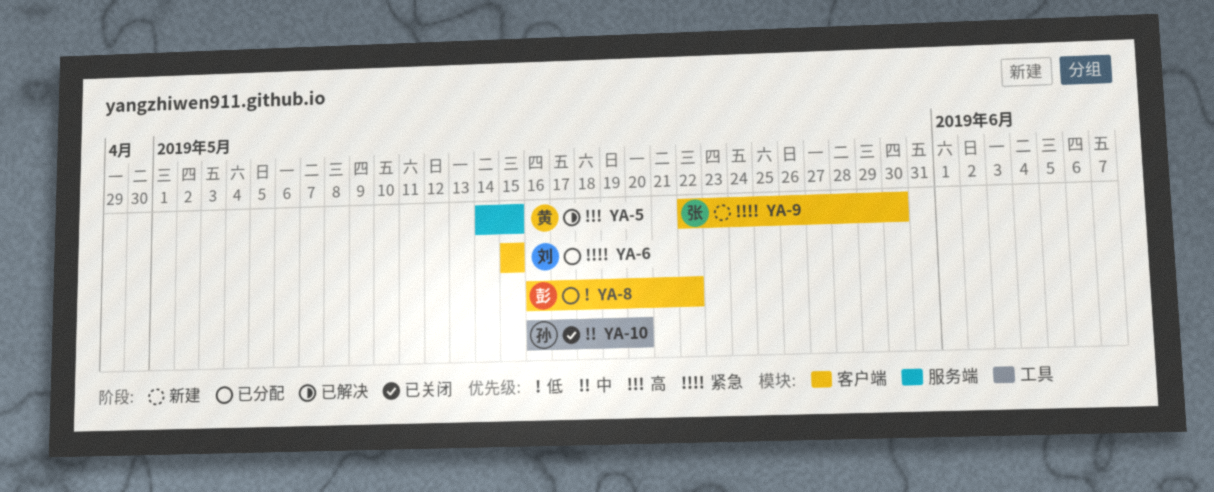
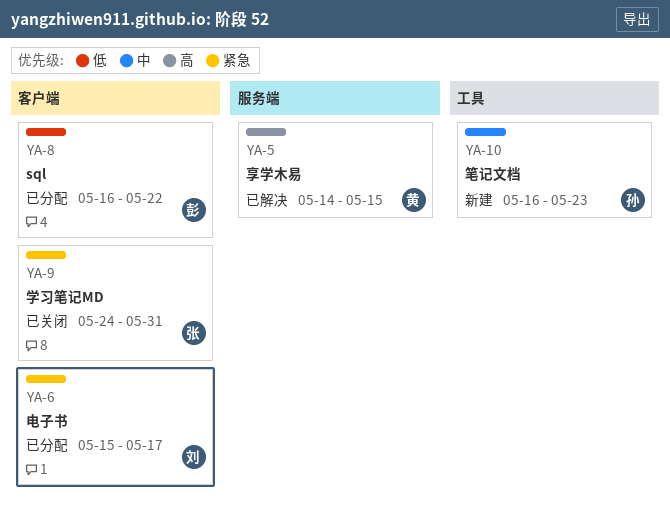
YA-6, due: May 15 -> May 17
YA-9, status: 新建 -> 已关闭
YA-9, start: May 22 -> May 24
YA-9, due: May 30 -> May 31
YA-10, status: 已关闭 -> 新建
YA-10, due: May 20 -> May 23

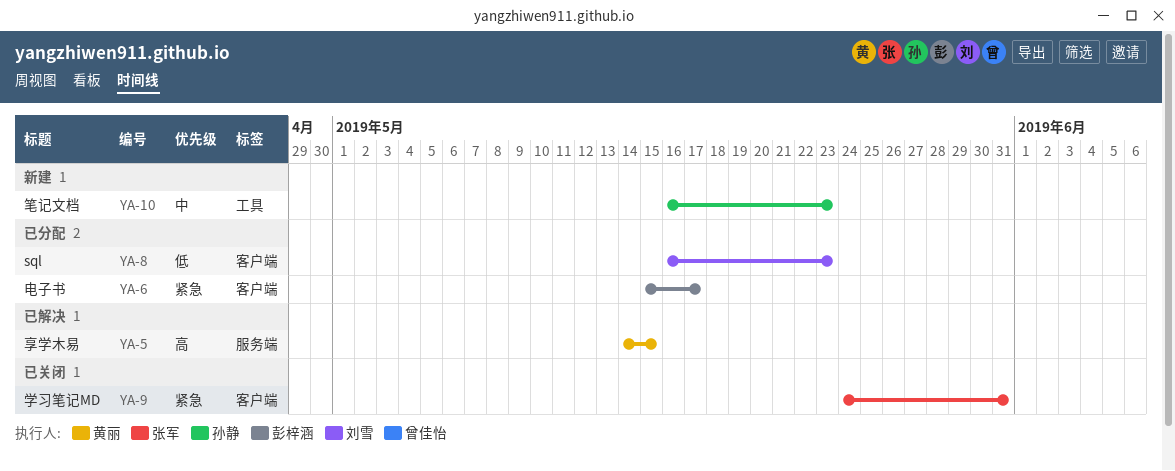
YA-6, owner: 刘雪 -> 彭梓涵
YA-8, owner: 彭梓涵 -> 刘雪
YA-8, due: May 22 -> May 23

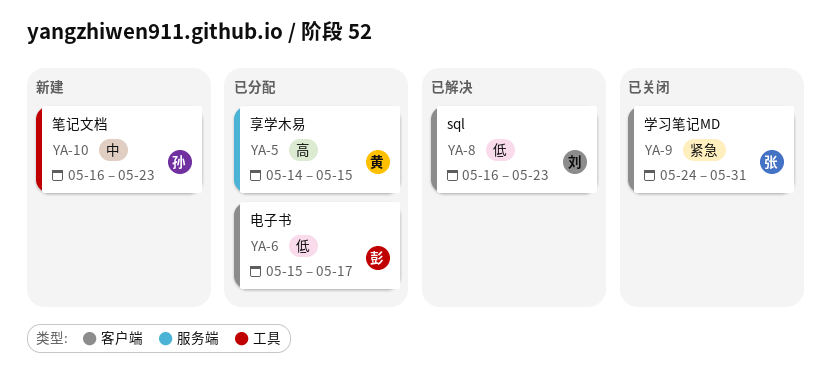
YA-5, status: 已解决 -> 已分配
YA-6, priority: 紧急 -> 低
YA-8, status: 已分配 -> 已解决

